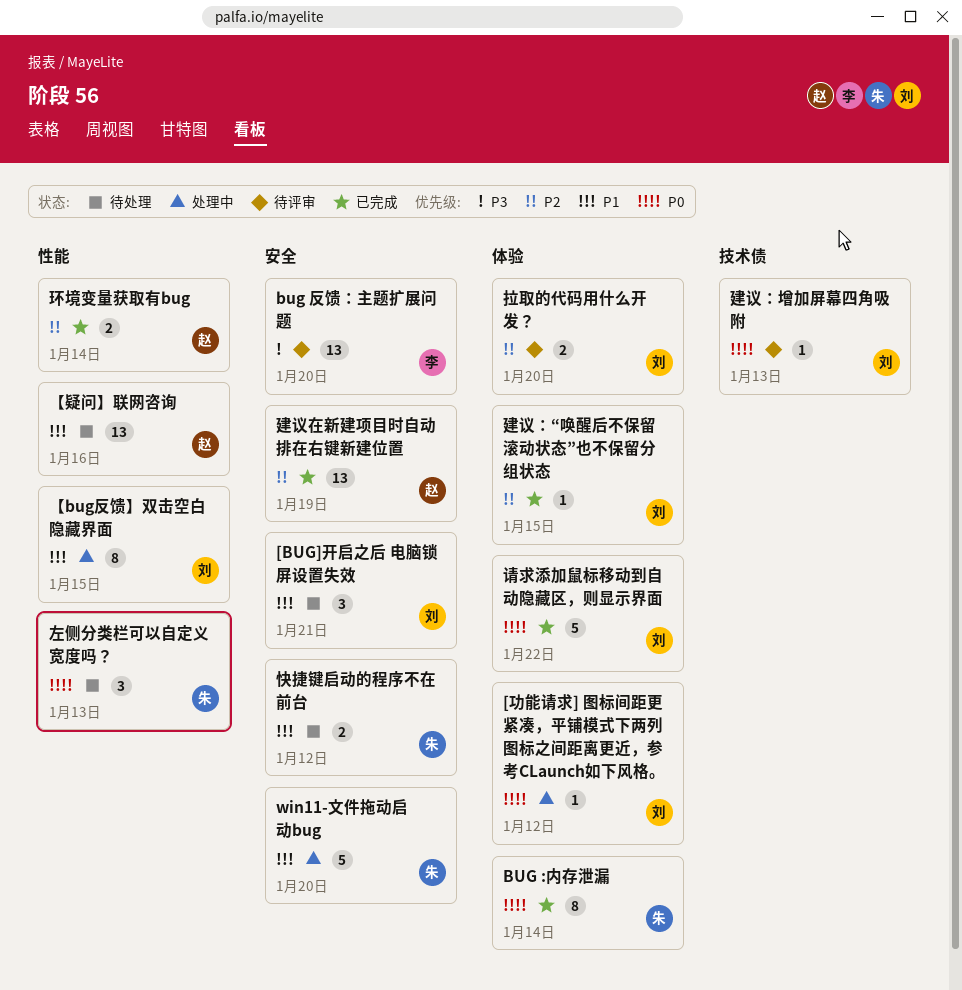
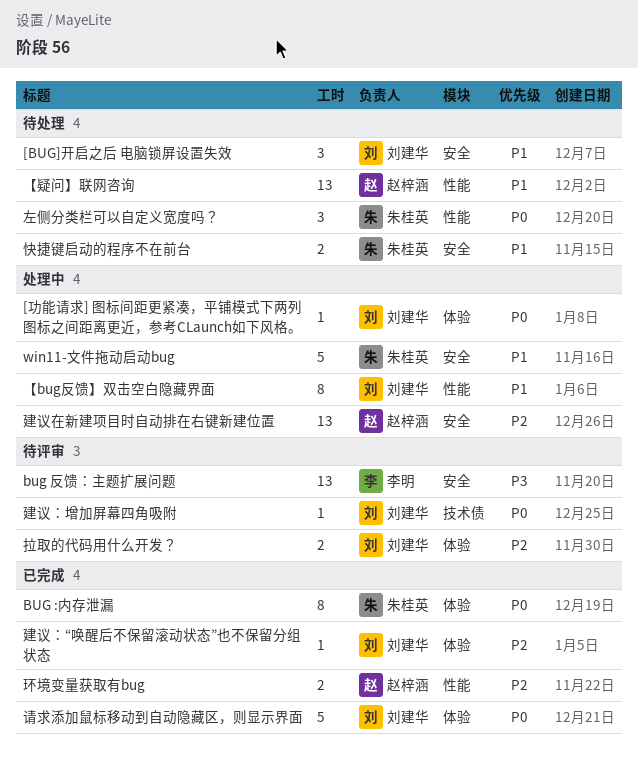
建议在新建项目时自动排在右键新建位置, status: 已完成 -> 处理中

